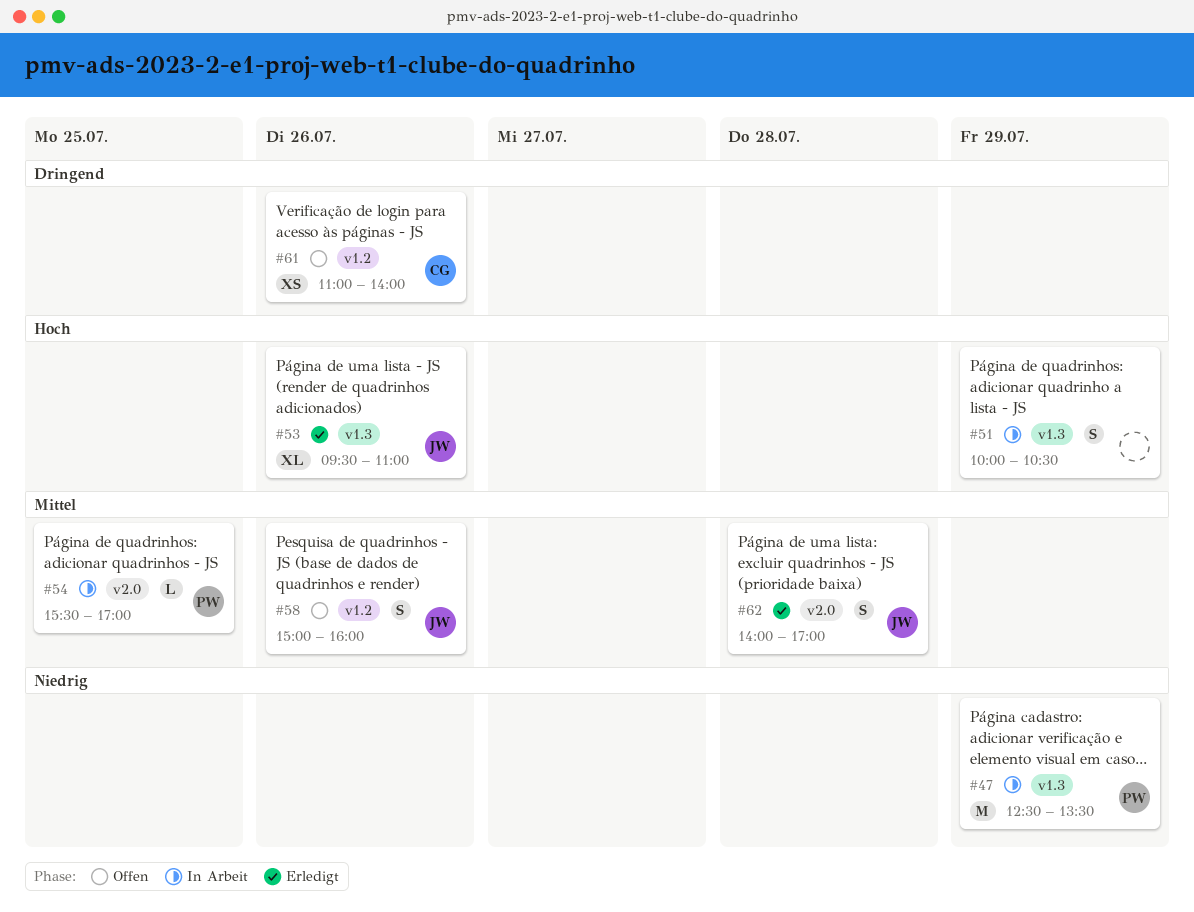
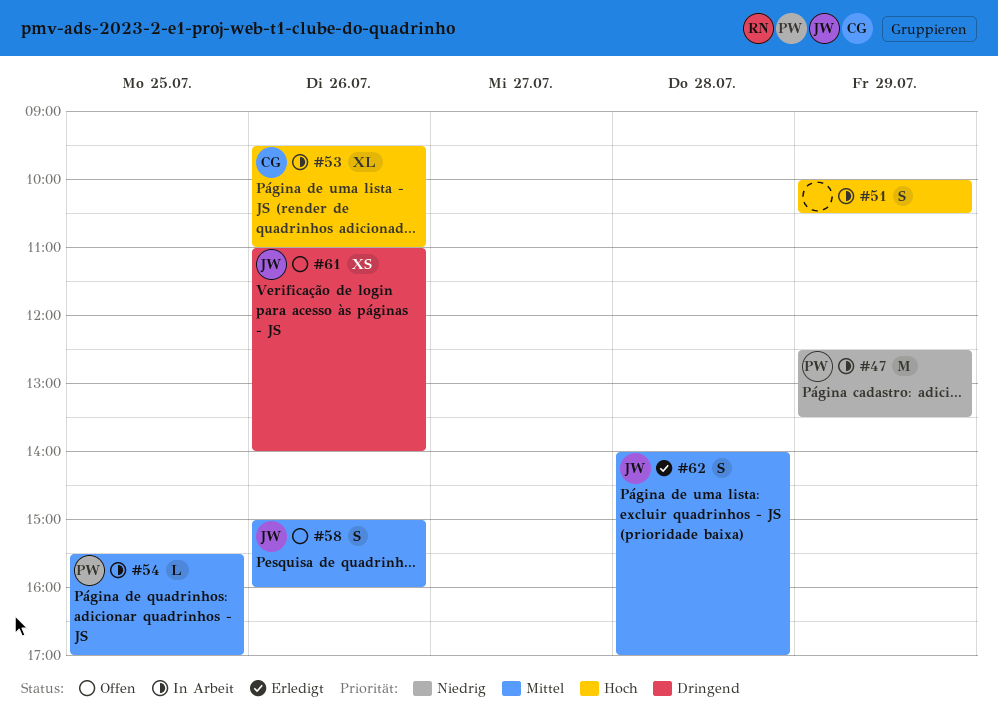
#53, status: Erledigt -> In Arbeit
#53, owner: JW -> CG
#61, owner: CG -> JW

